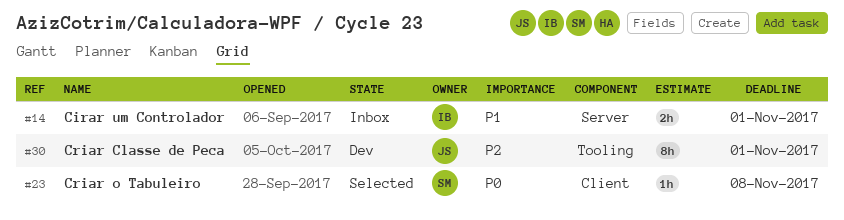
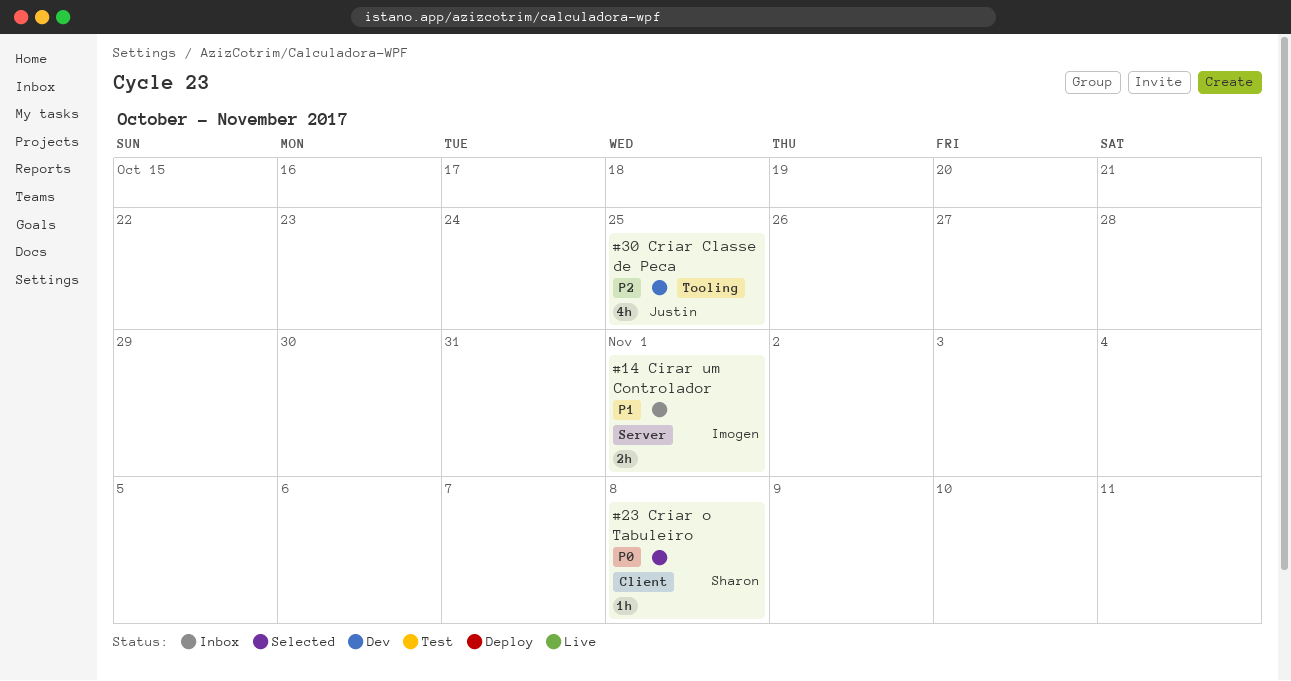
#30, estimate: 8h -> 4h
#30, due: Nov 1 -> Oct 25

